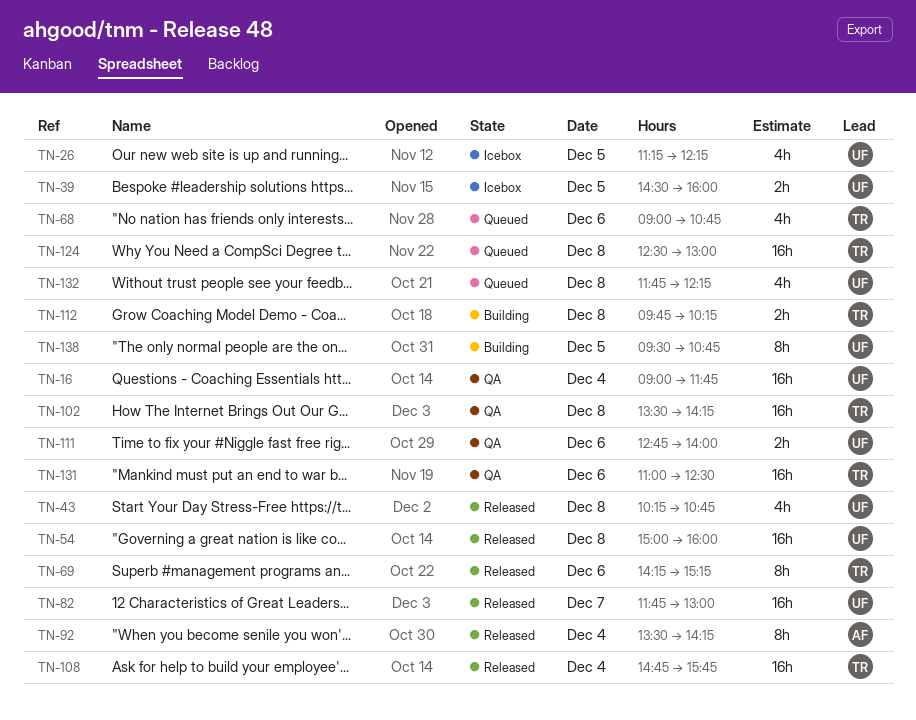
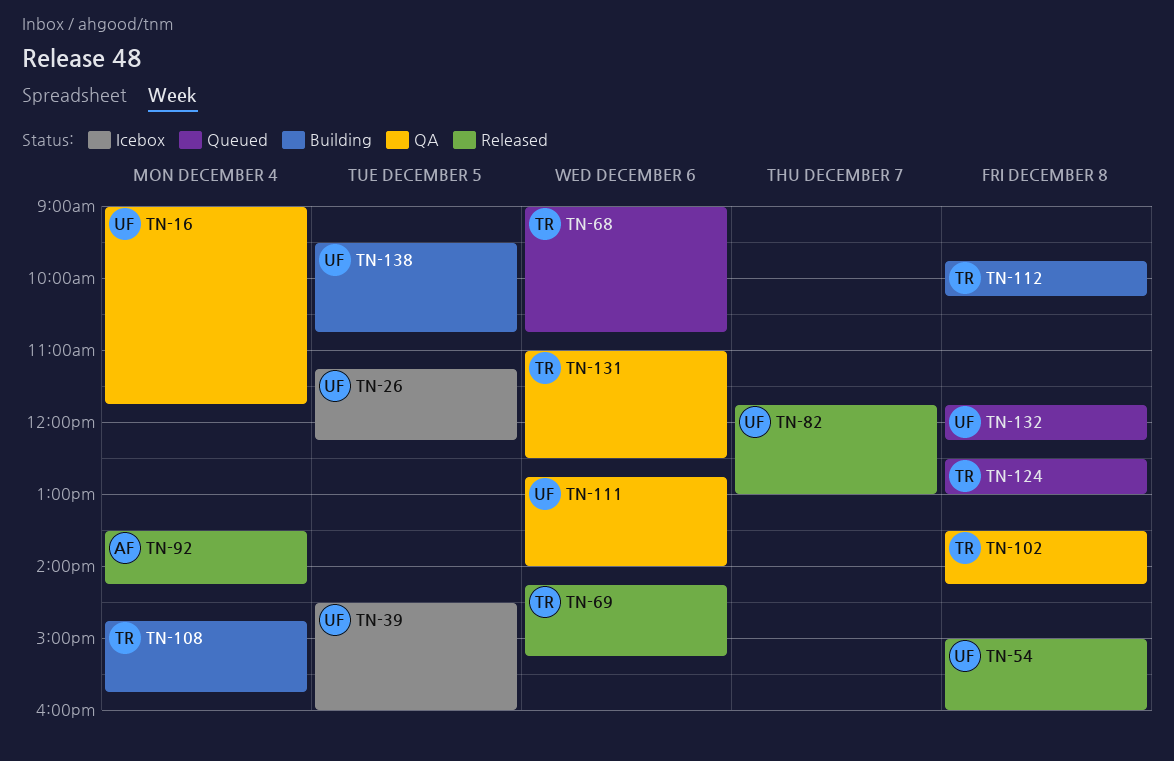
TN-43: present -> none
TN-108, status: Released -> Building

